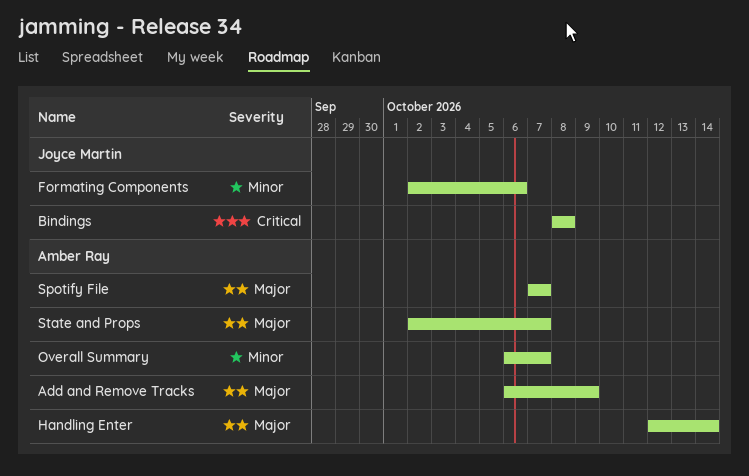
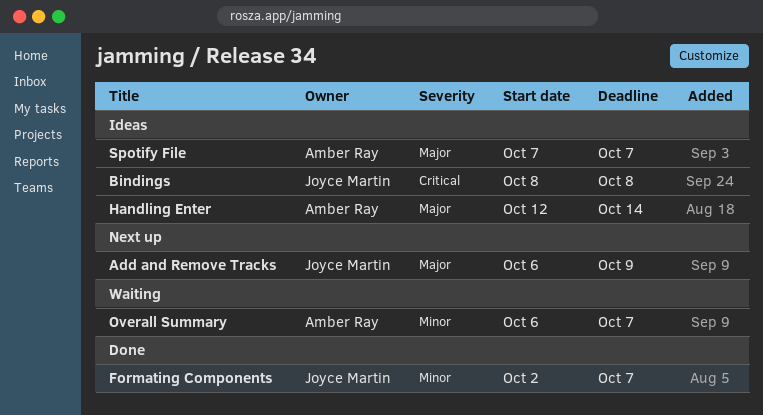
Add and Remove Tracks, owner: Amber Ray -> Joyce Martin
Formating Components, due: Oct 6 -> Oct 7
State and Props: present -> none

